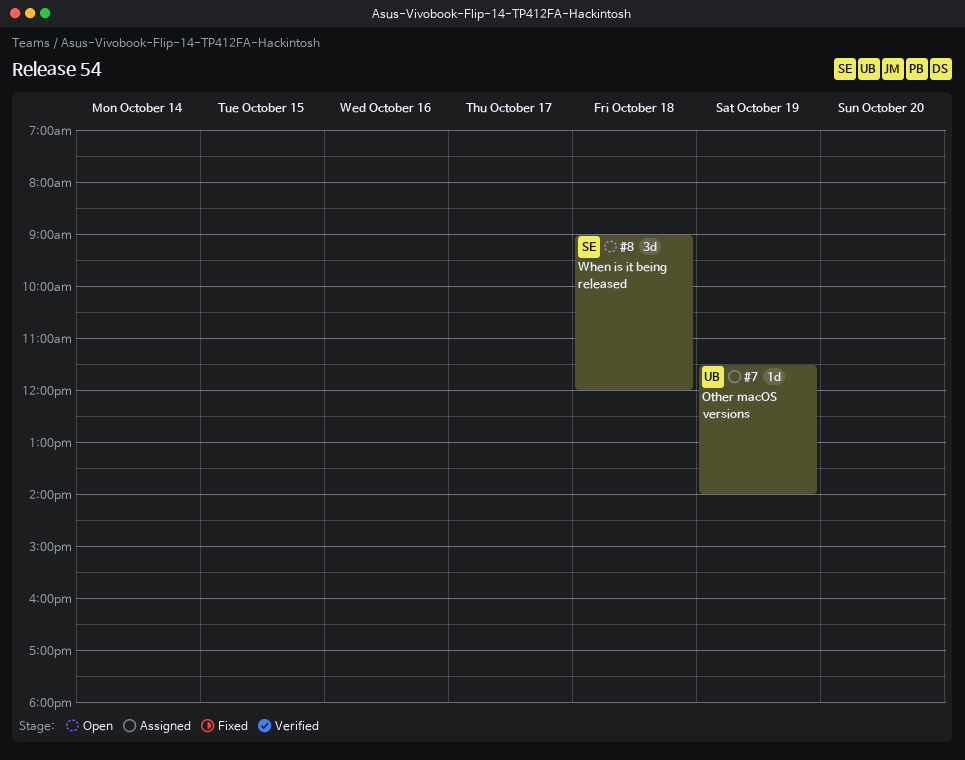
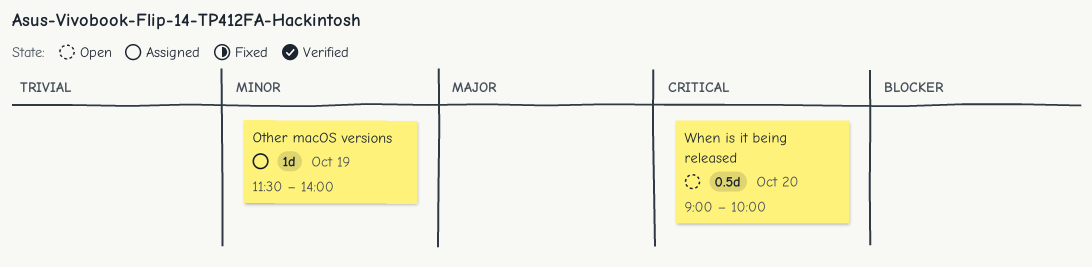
When is it being released, estimate: 3d -> 0.5d
When is it being released, day: Oct 18 -> Oct 20
When is it being released, ends: 12:00 -> 10:00

